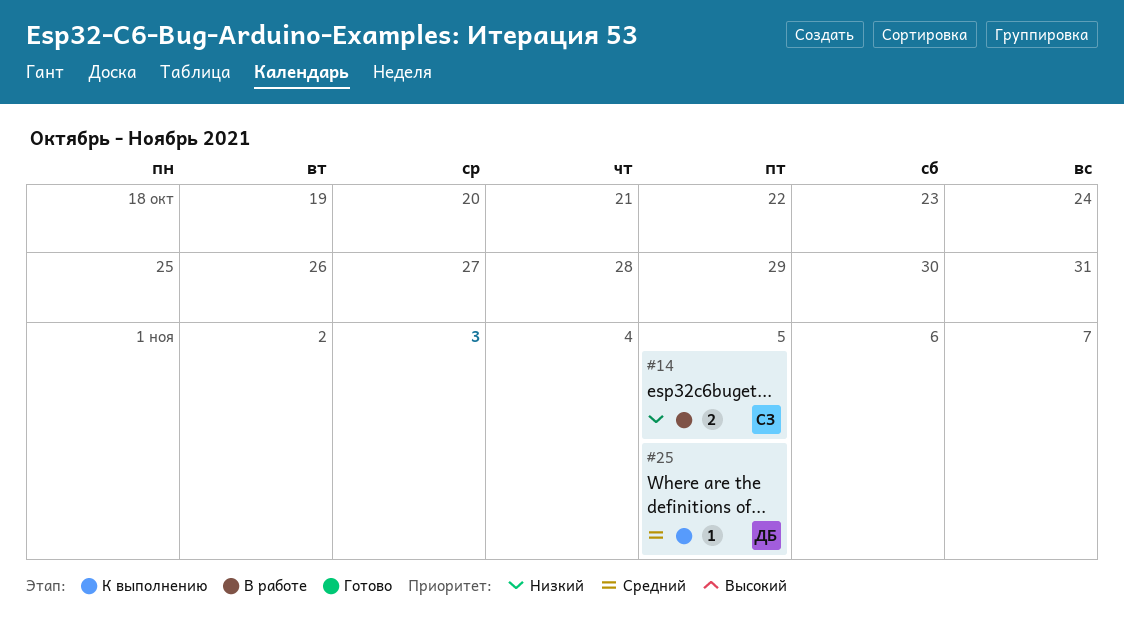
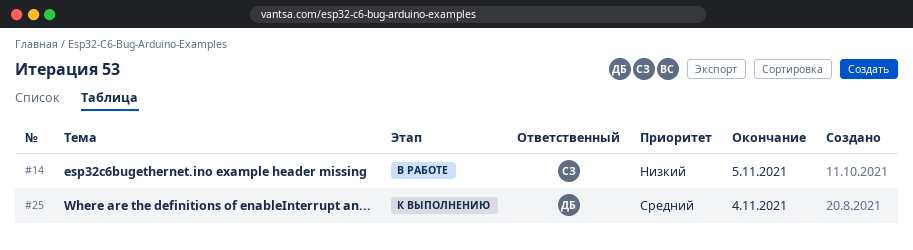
#25, due: Nov 5 -> Nov 4

